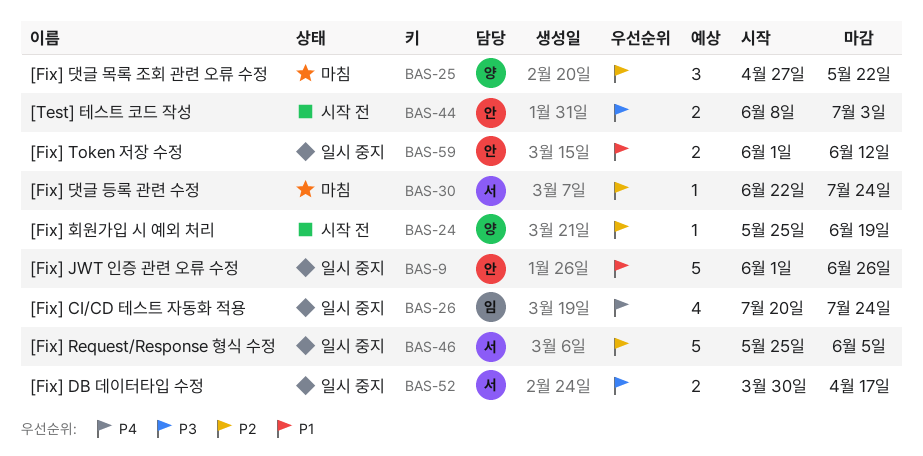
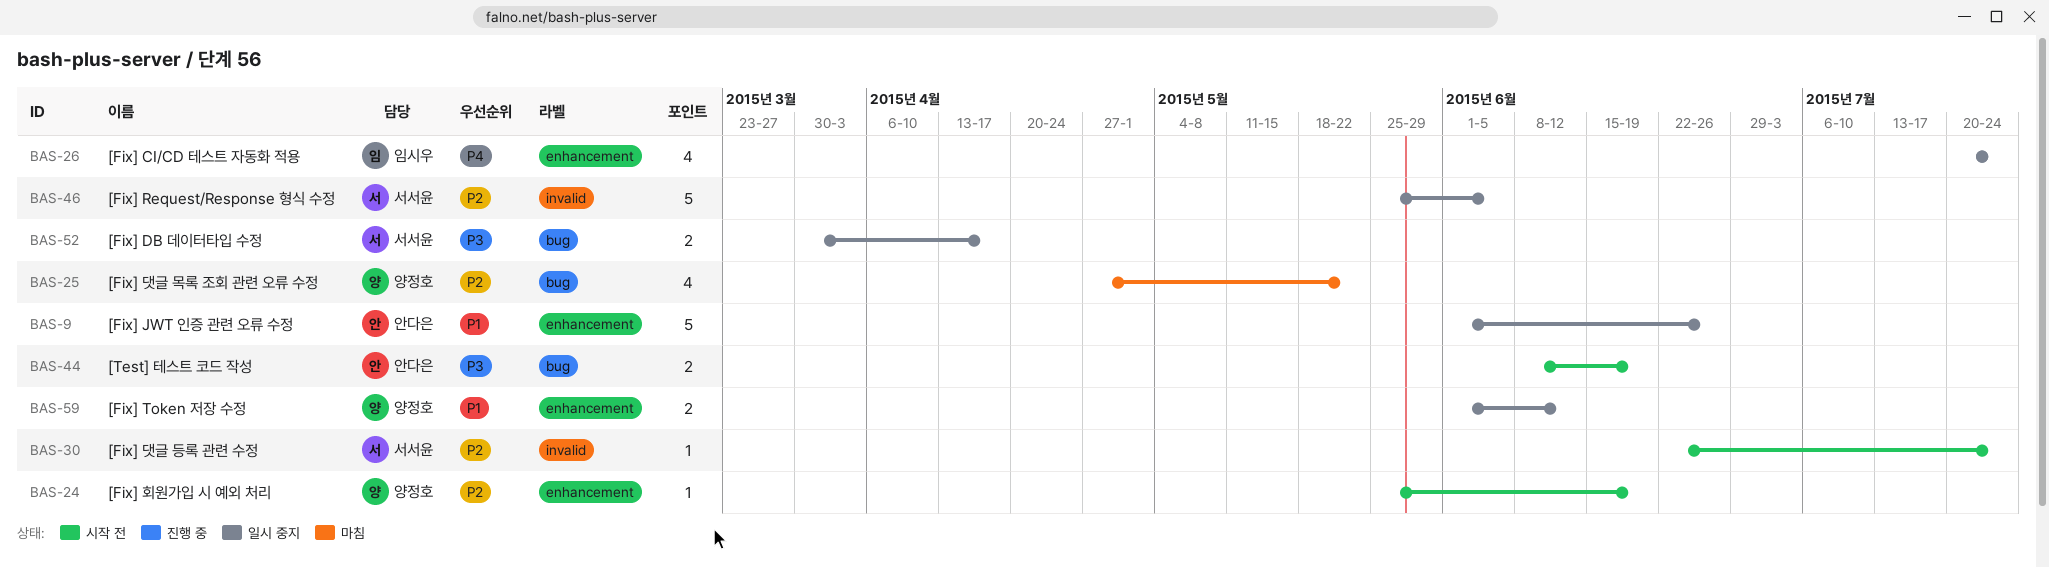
BAS-25, estimate: 3 -> 4
BAS-30, status: 마침 -> 시작 전
BAS-44, due: Jul 3 -> Jun 19
BAS-59, owner: 안다은 -> 양정호

